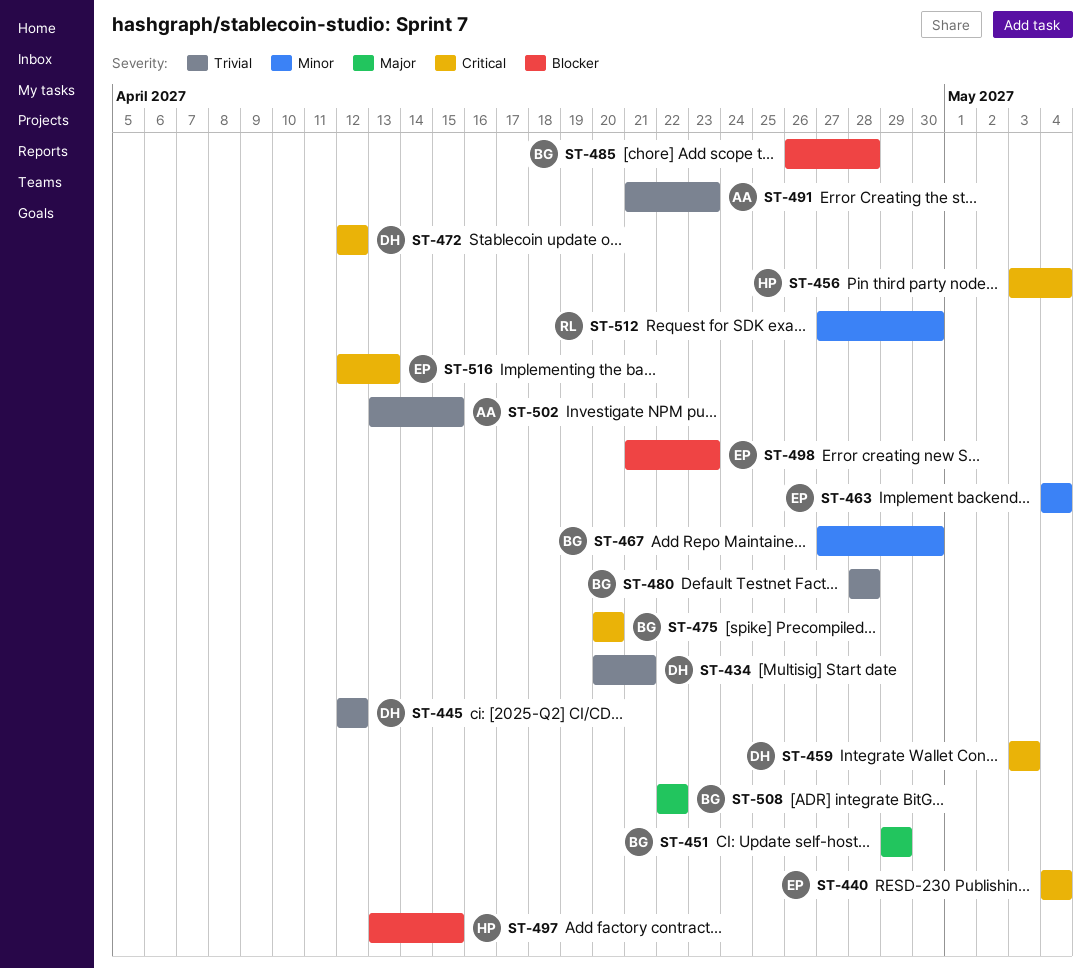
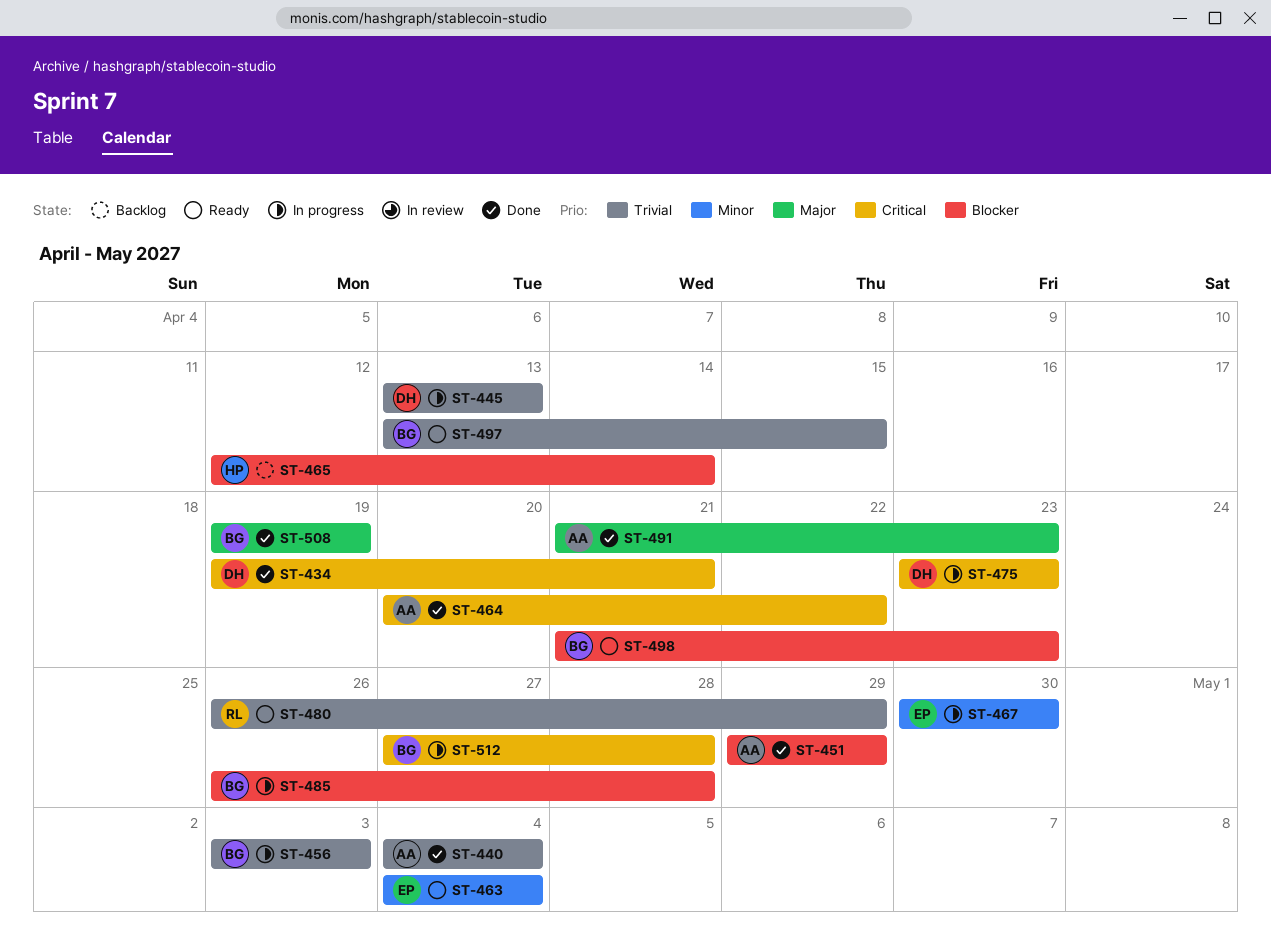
ST-434, priority: Trivial -> Critical
ST-434, start: Apr 20 -> Apr 19
ST-440, owner: EP -> AA
ST-440, priority: Critical -> Trivial
ST-445, start: Apr 12 -> Apr 13
ST-445, due: Apr 12 -> Apr 13
ST-451, owner: BG -> AA
ST-451, priority: Major -> Blocker
ST-456, owner: HP -> BG
ST-456, priority: Critical -> Trivial
ST-456, due: May 4 -> May 3
ST-459: present -> none
ST-464: none -> present
ST-465: none -> present
ST-467, owner: BG -> EP
ST-467, start: Apr 27 -> Apr 30
ST-472: present -> none
ST-475, owner: BG -> DH
ST-475, start: Apr 20 -> Apr 23
ST-475, due: Apr 20 -> Apr 23
ST-480, owner: BG -> RL
ST-480, start: Apr 28 -> Apr 26
ST-480, due: Apr 28 -> Apr 29
ST-491, priority: Trivial -> Major
ST-497, owner: HP -> BG
ST-497, priority: Blocker -> Trivial
ST-498, owner: EP -> BG
ST-502: present -> none
ST-508, start: Apr 22 -> Apr 19
ST-508, due: Apr 22 -> Apr 19
ST-512, owner: RL -> BG
ST-512, priority: Minor -> Critical
ST-512, due: Apr 30 -> Apr 28
ST-516: present -> none

